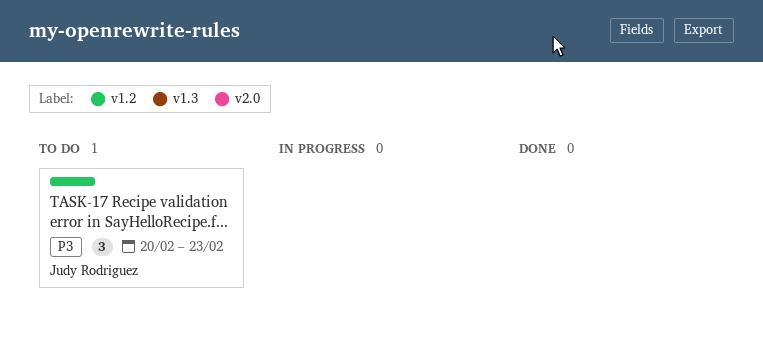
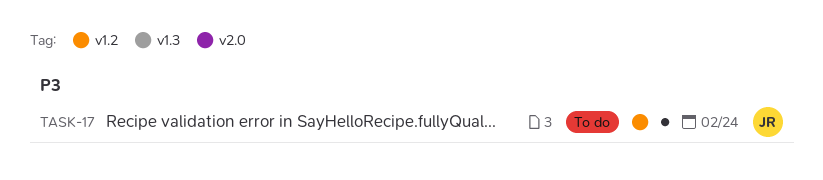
TASK-17, estimate: 3 -> 1
TASK-17, due: Feb 23 -> Feb 24

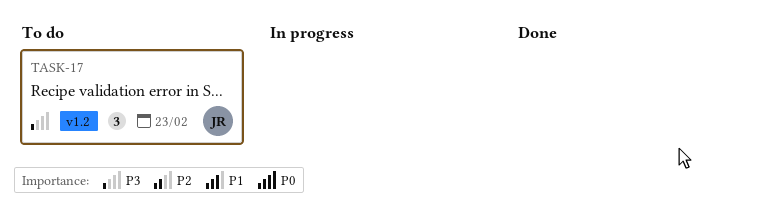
TASK-17, estimate: 1 -> 3
TASK-17, due: Feb 24 -> Feb 23

